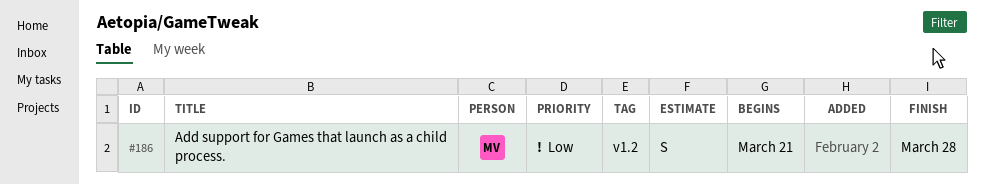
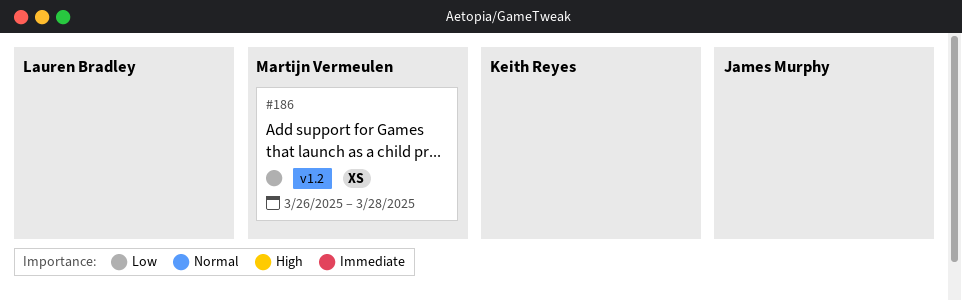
#186, estimate: S -> XS
#186, start: Mar 21 -> Mar 26

